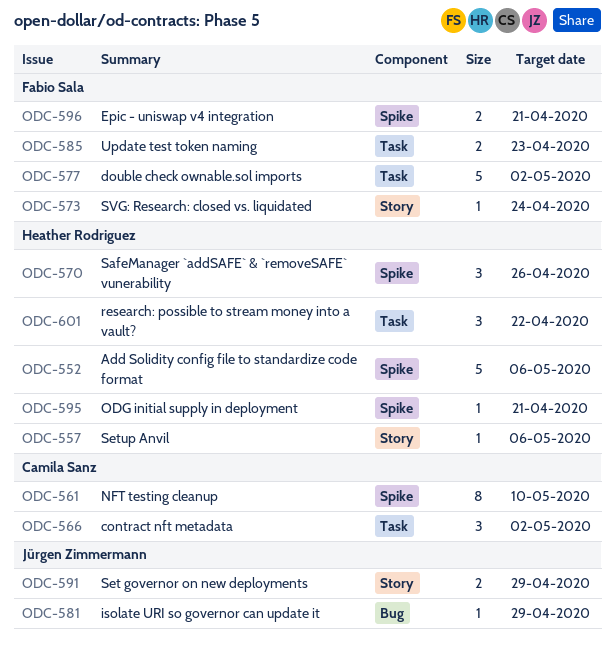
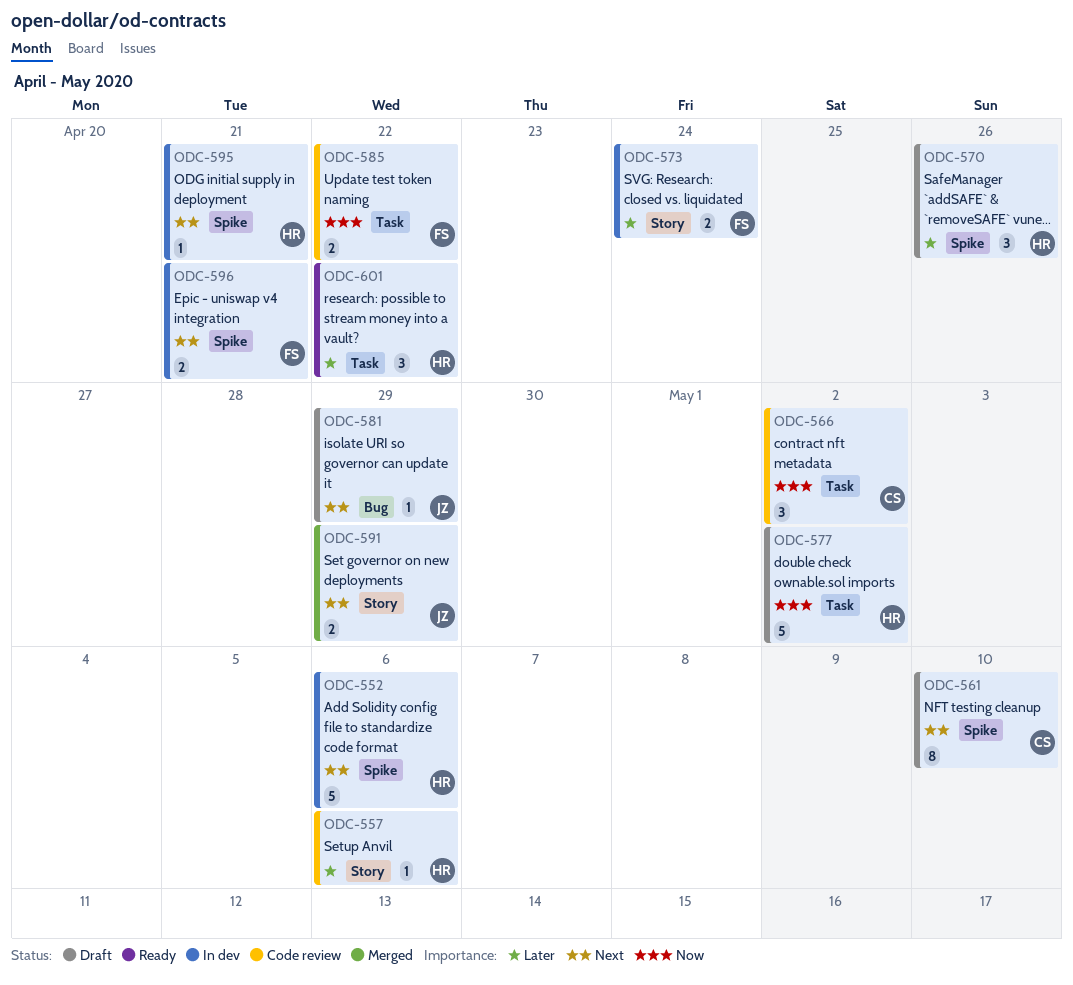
ODC-573, estimate: 1 -> 2
ODC-577, owner: Fabio Sala -> Heather Rodriguez
ODC-585, due: Apr 23 -> Apr 22

